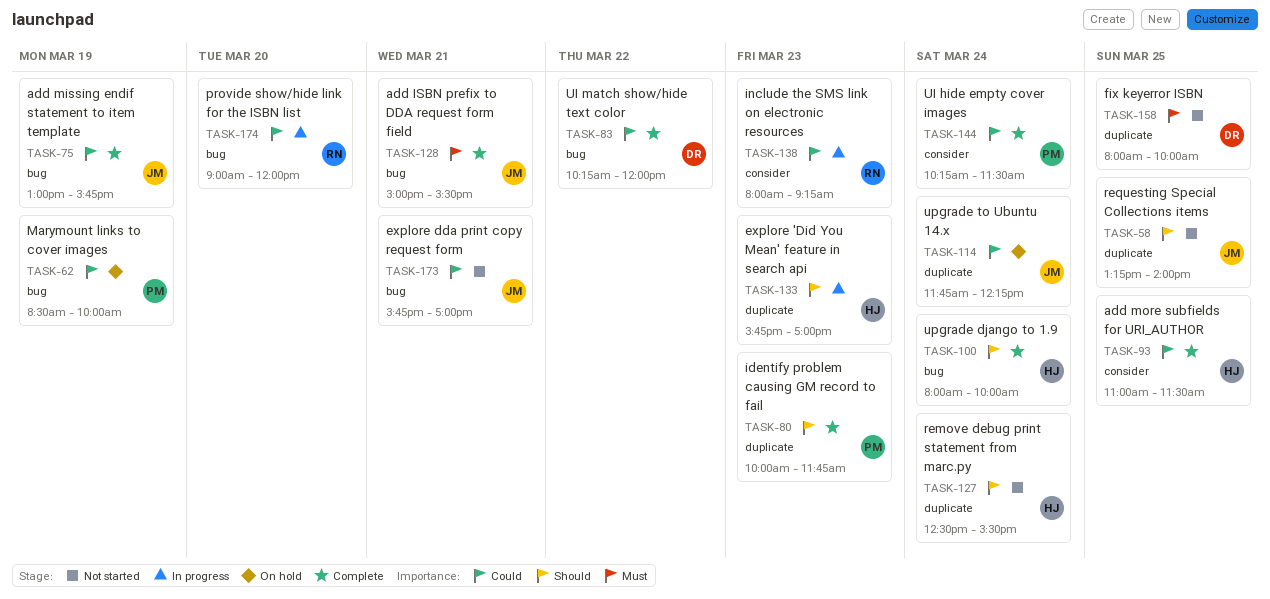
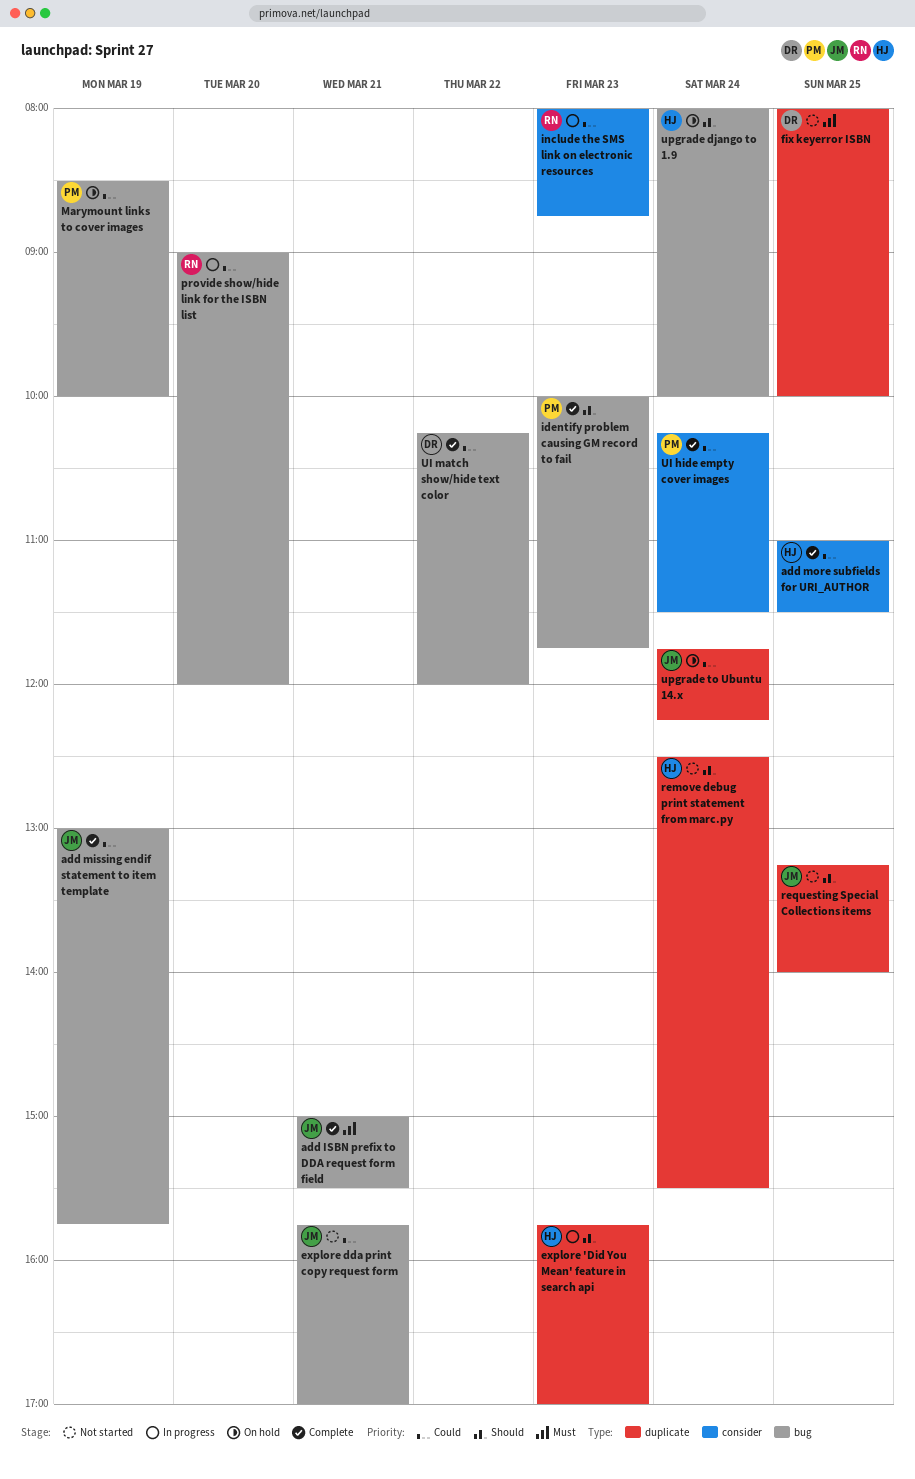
identify problem causing GM record to fail, label: duplicate -> bug
include the SMS link on electronic resources, ends: 09:15 -> 08:45
upgrade django to 1.9, status: Complete -> On hold

